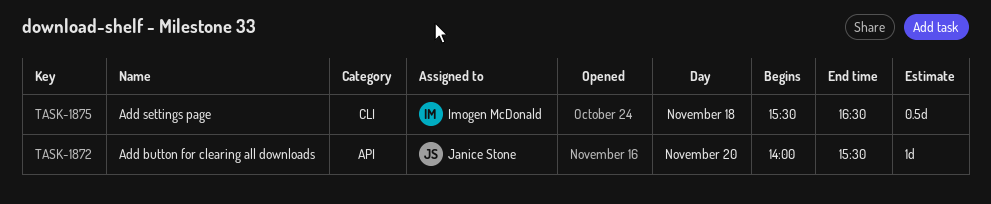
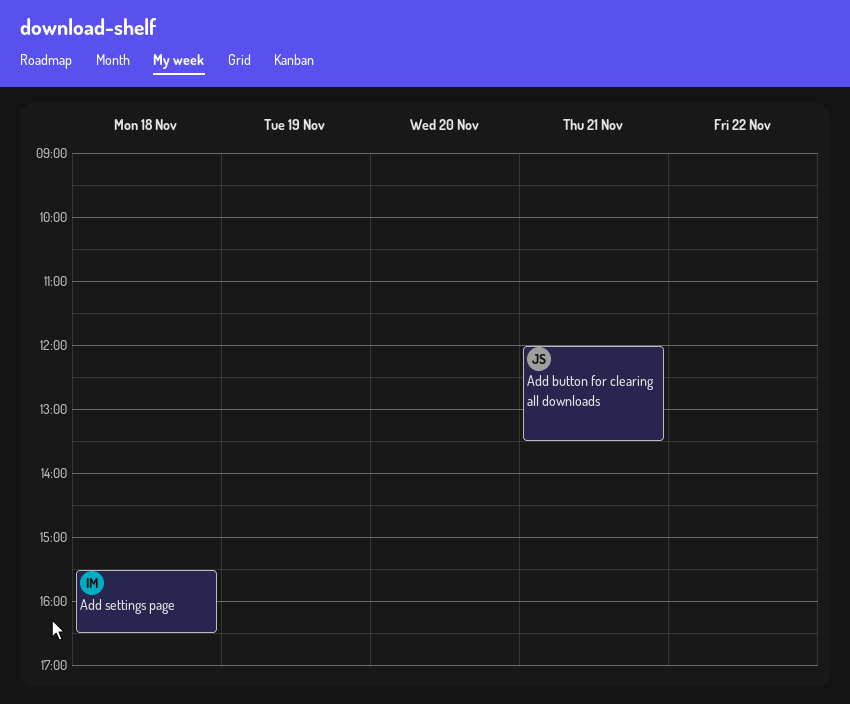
Add button for clearing all downloads, day: Nov 20 -> Nov 21
Add button for clearing all downloads, begins: 14:00 -> 12:00
Add button for clearing all downloads, ends: 15:30 -> 13:30

